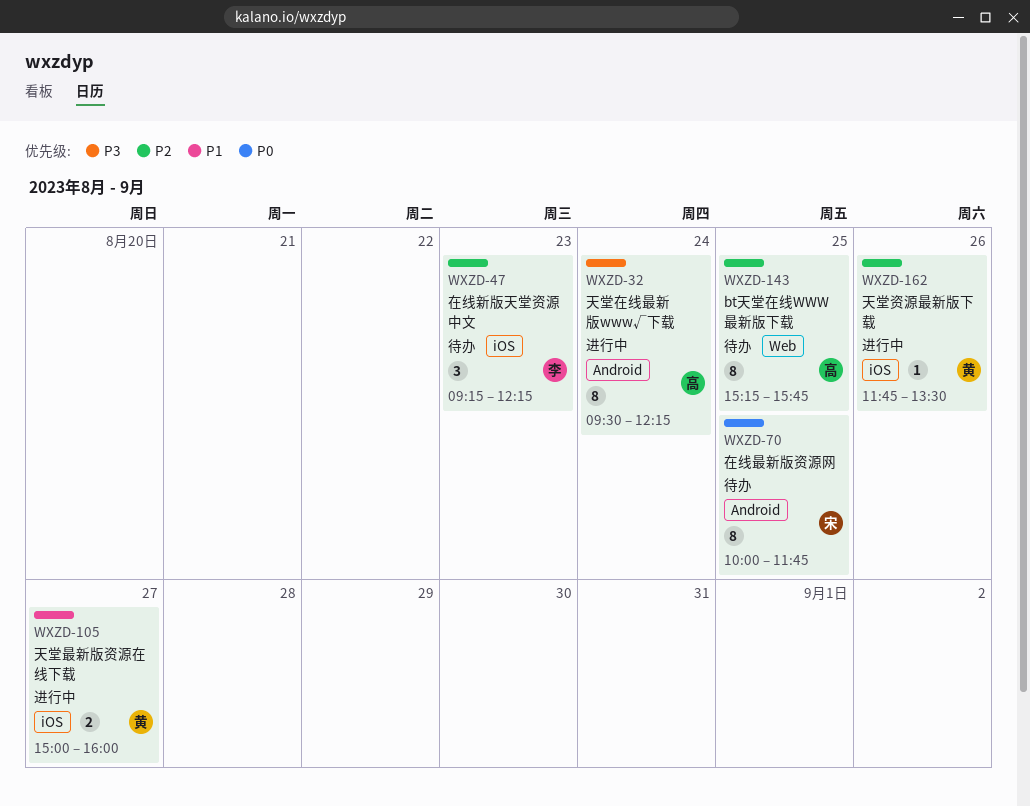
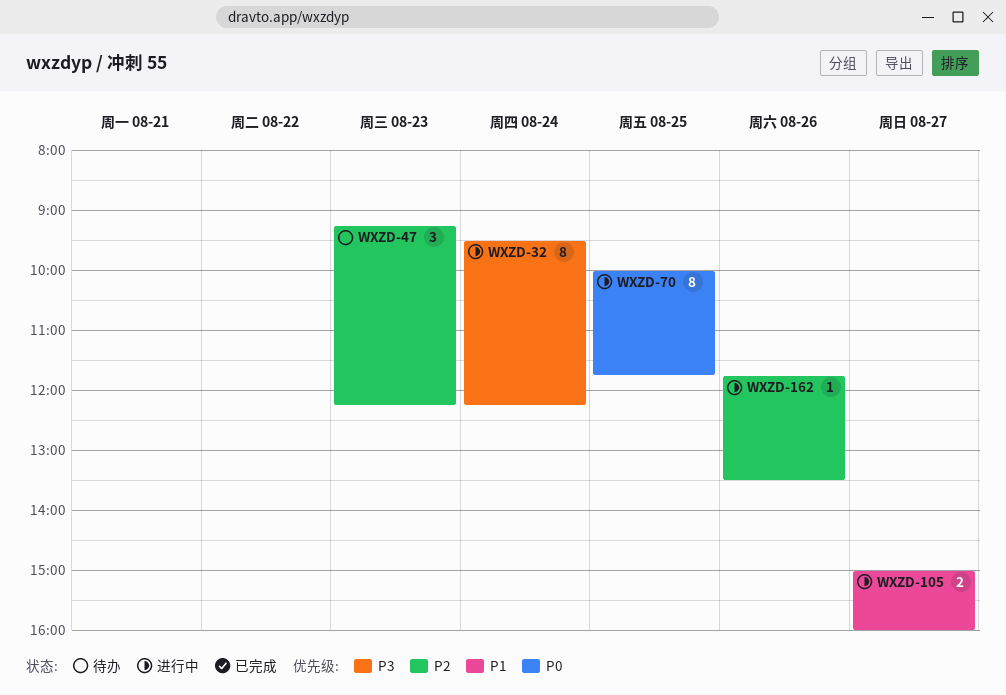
WXZD-70, status: 待办 -> 进行中
WXZD-143: present -> none

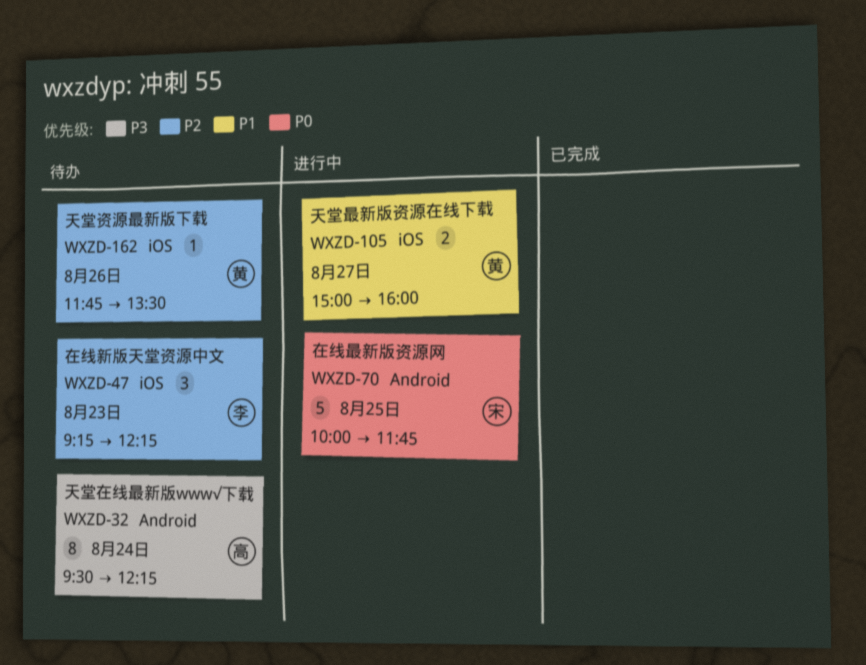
WXZD-32, status: 进行中 -> 待办
WXZD-70, estimate: 8 -> 5
WXZD-162, status: 进行中 -> 待办

